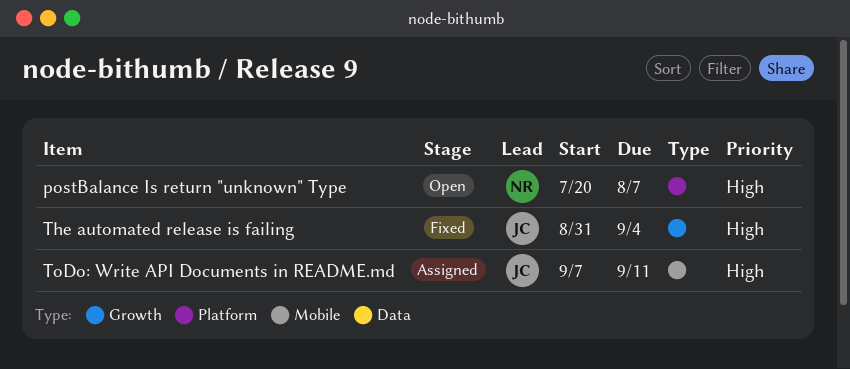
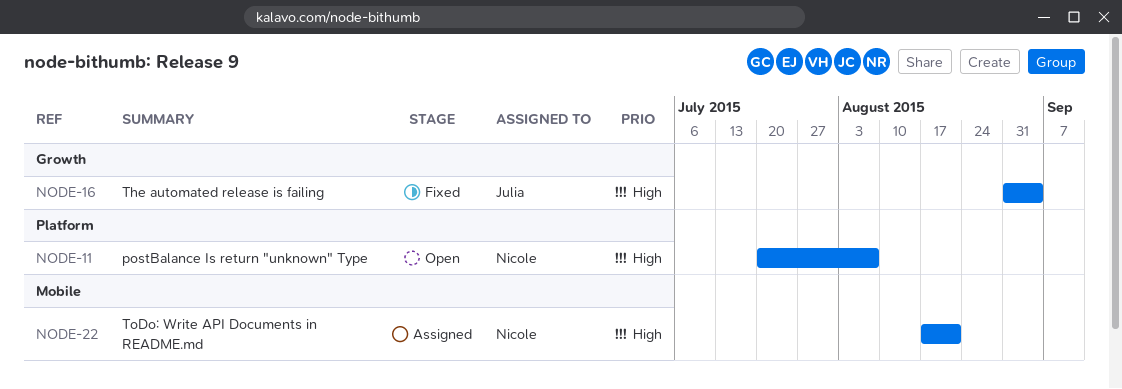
ToDo: Write API Documents in README.md, owner: Julia -> Nicole
ToDo: Write API Documents in README.md, start: Sep 7 -> Aug 17
ToDo: Write API Documents in README.md, due: Sep 11 -> Aug 21

